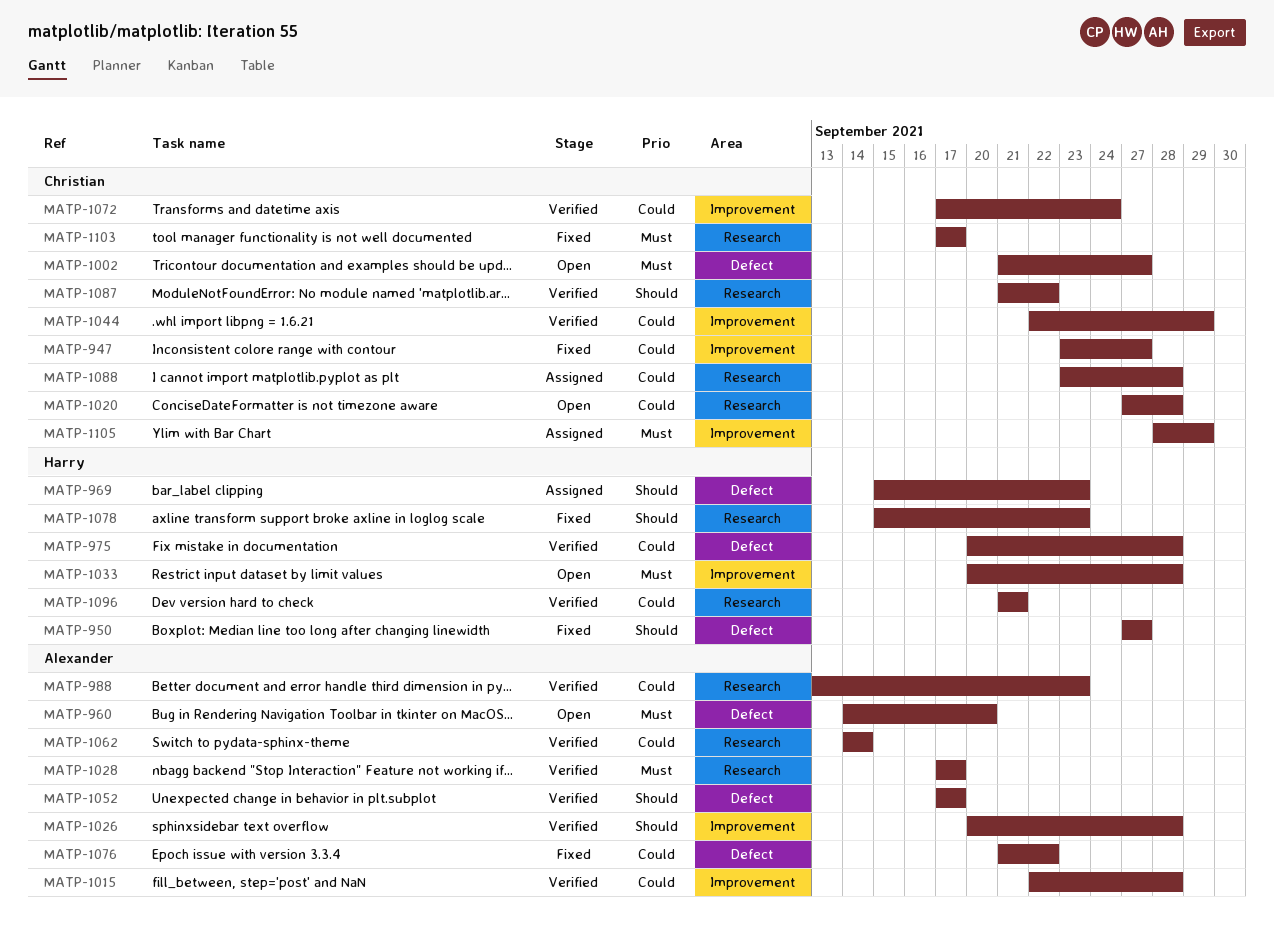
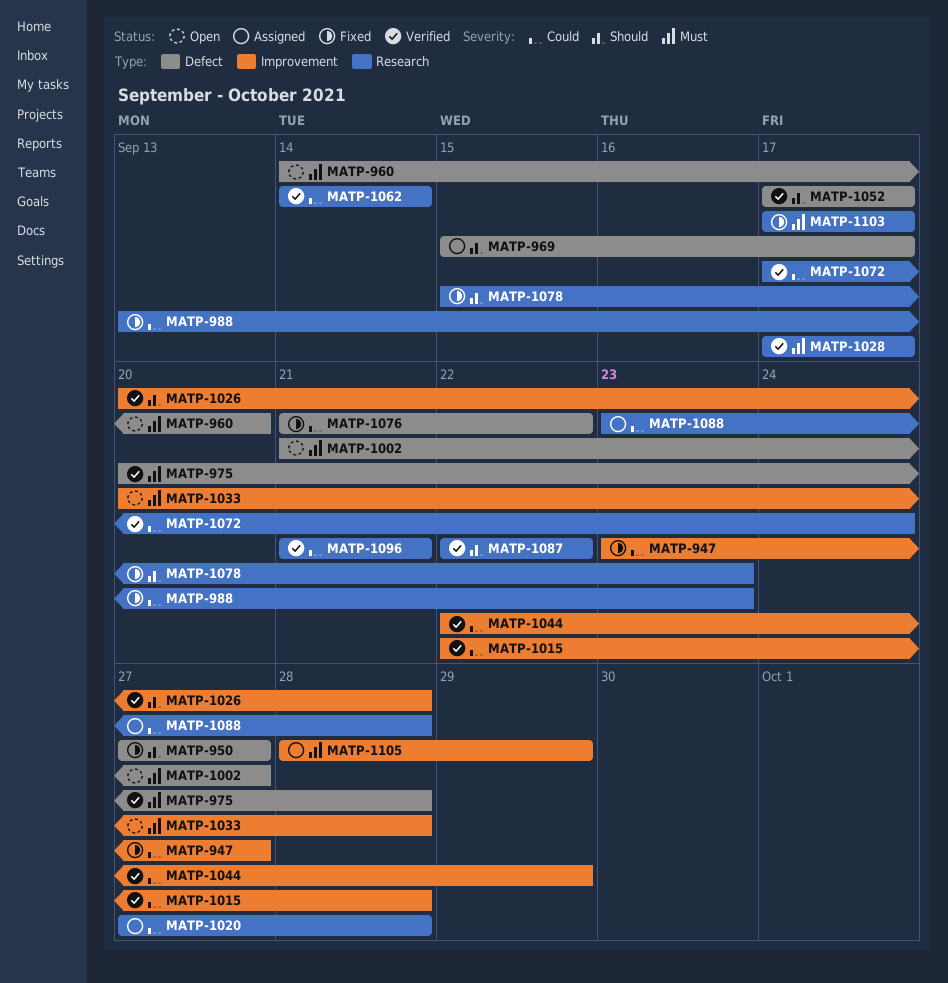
MATP-969, due: Sep 23 -> Sep 17
MATP-975, priority: Could -> Must
MATP-988, status: Verified -> Fixed
MATP-1020, status: Open -> Assigned
MATP-1072, label: Improvement -> Research
MATP-1087, start: Sep 21 -> Sep 22

